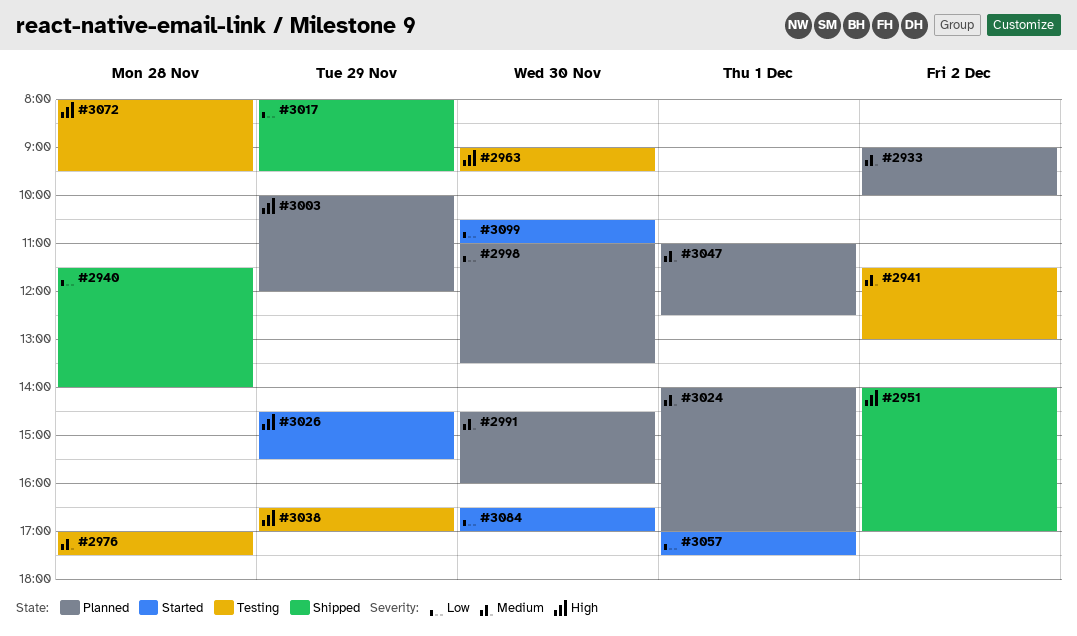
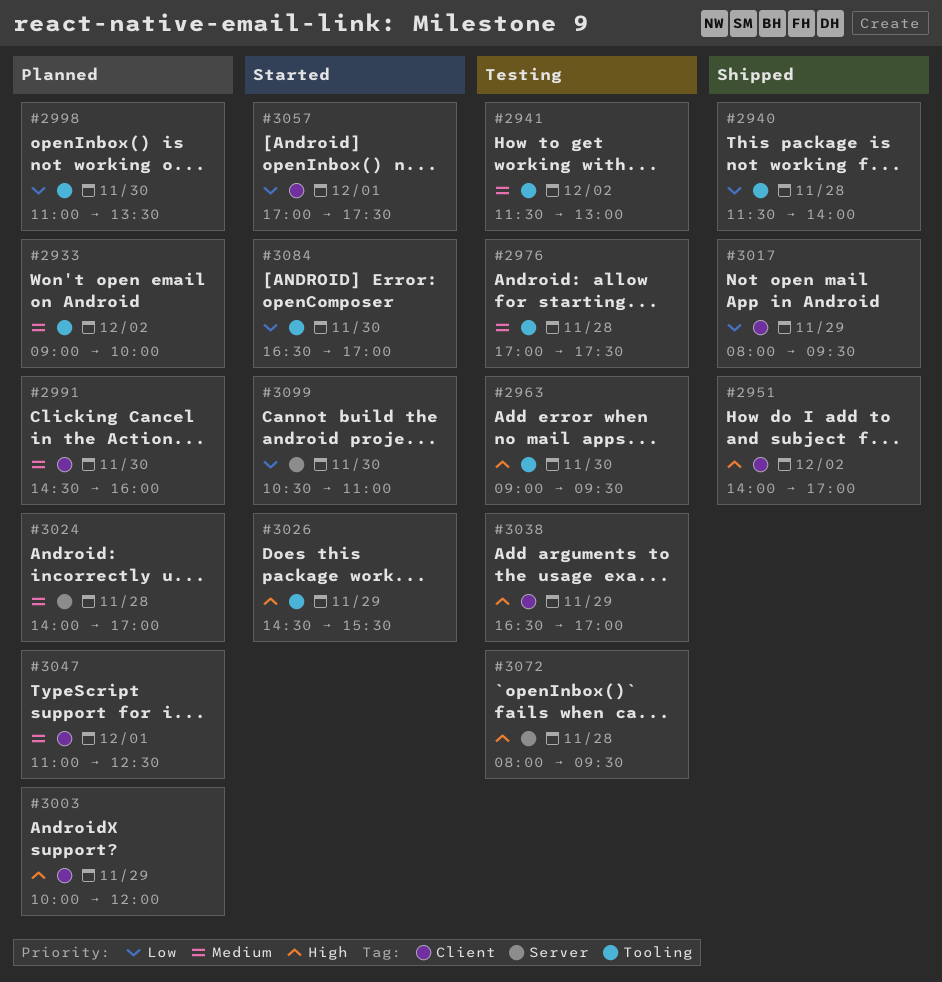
#3024, day: Dec 1 -> Nov 28

